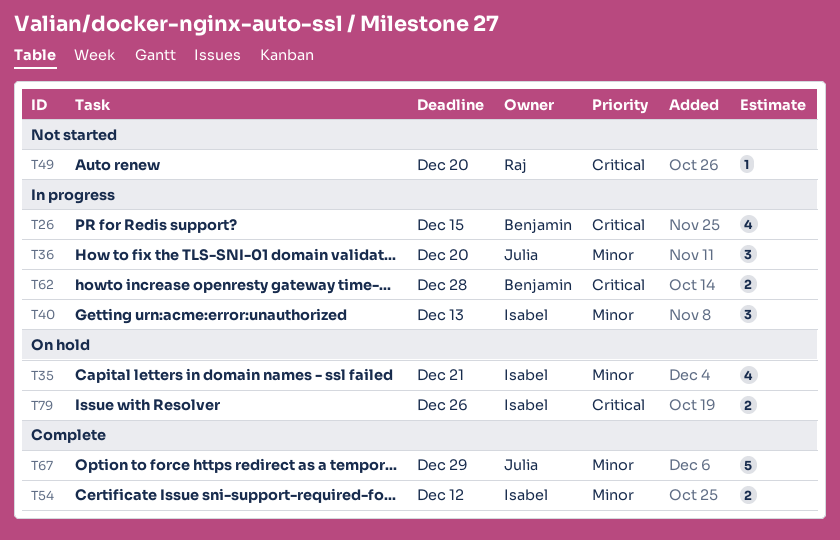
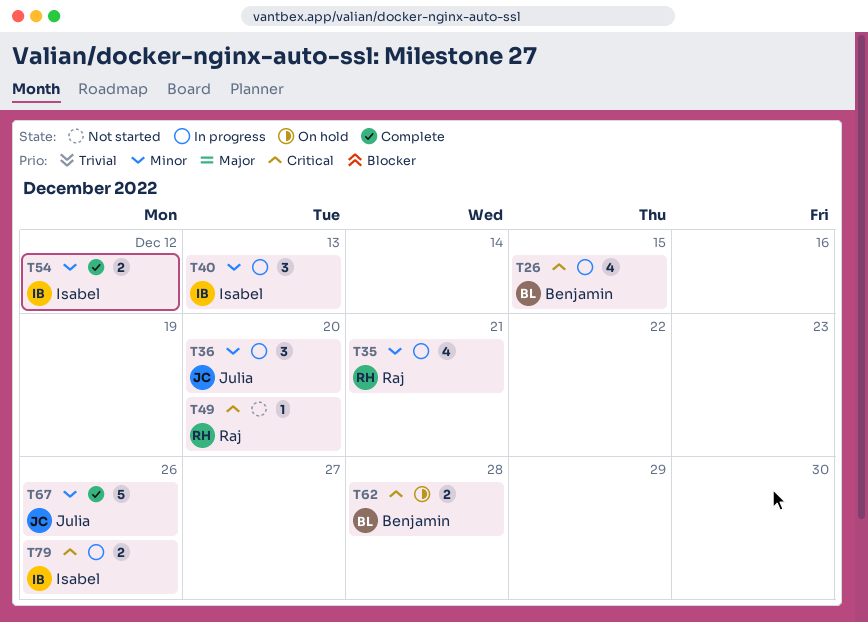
T35, status: On hold -> In progress
T35, owner: Isabel -> Raj
T62, status: In progress -> On hold
T67, due: Dec 29 -> Dec 26
T79, status: On hold -> In progress

